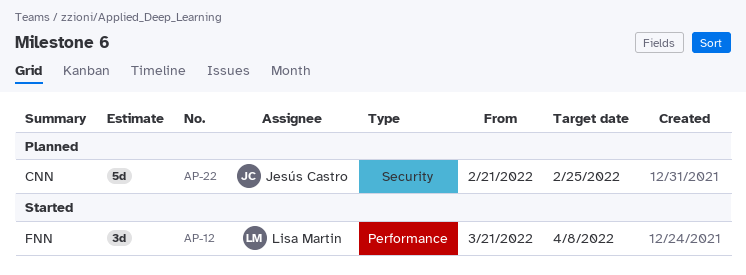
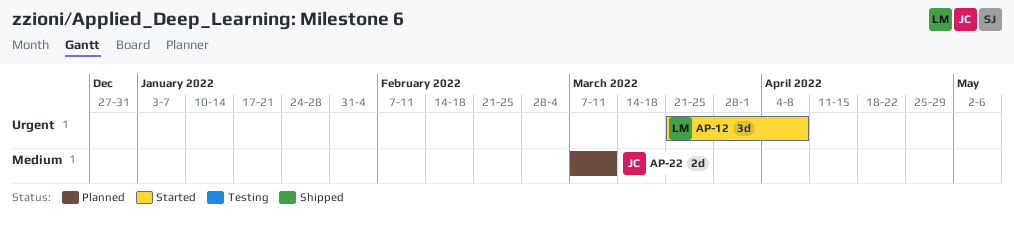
AP-22, estimate: 5d -> 2d
AP-22, start: Feb 21 -> Mar 7
AP-22, due: Feb 25 -> Mar 11

